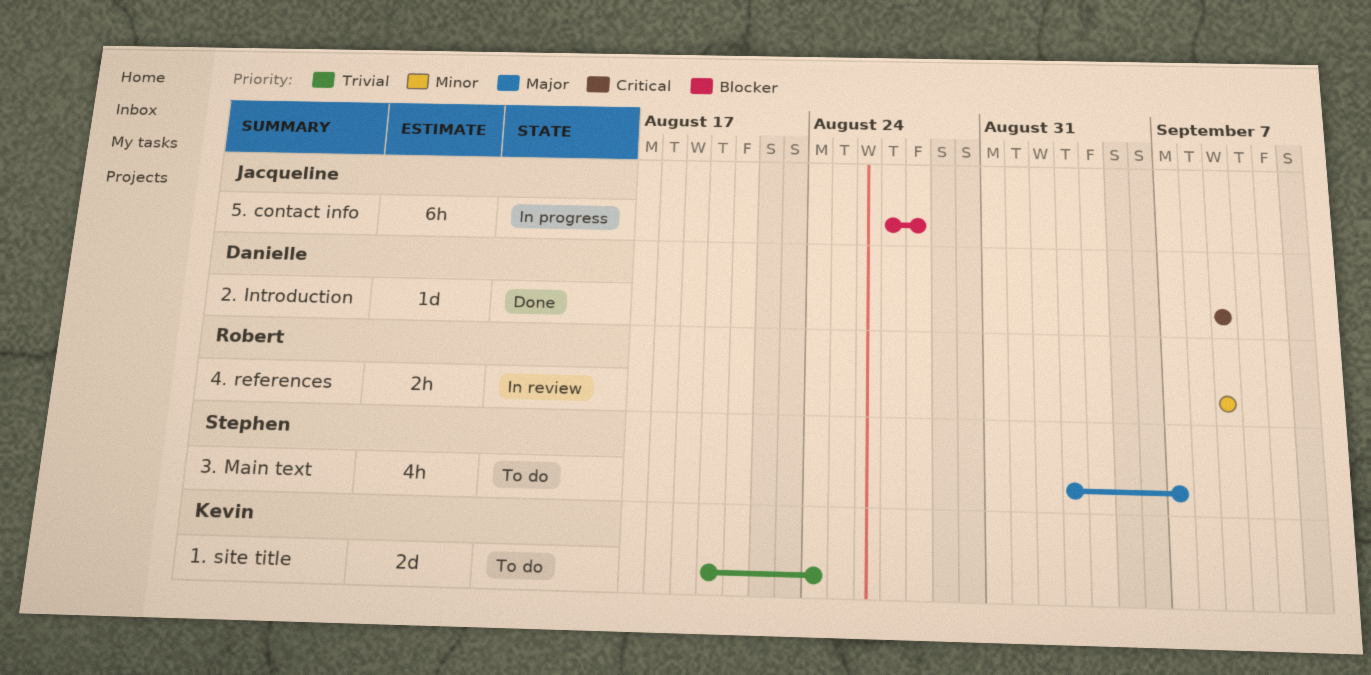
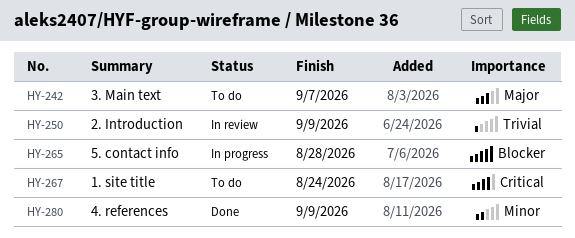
1. site title, priority: Trivial -> Critical
2. Introduction, status: Done -> In review
2. Introduction, priority: Critical -> Trivial
4. references, status: In review -> Done

